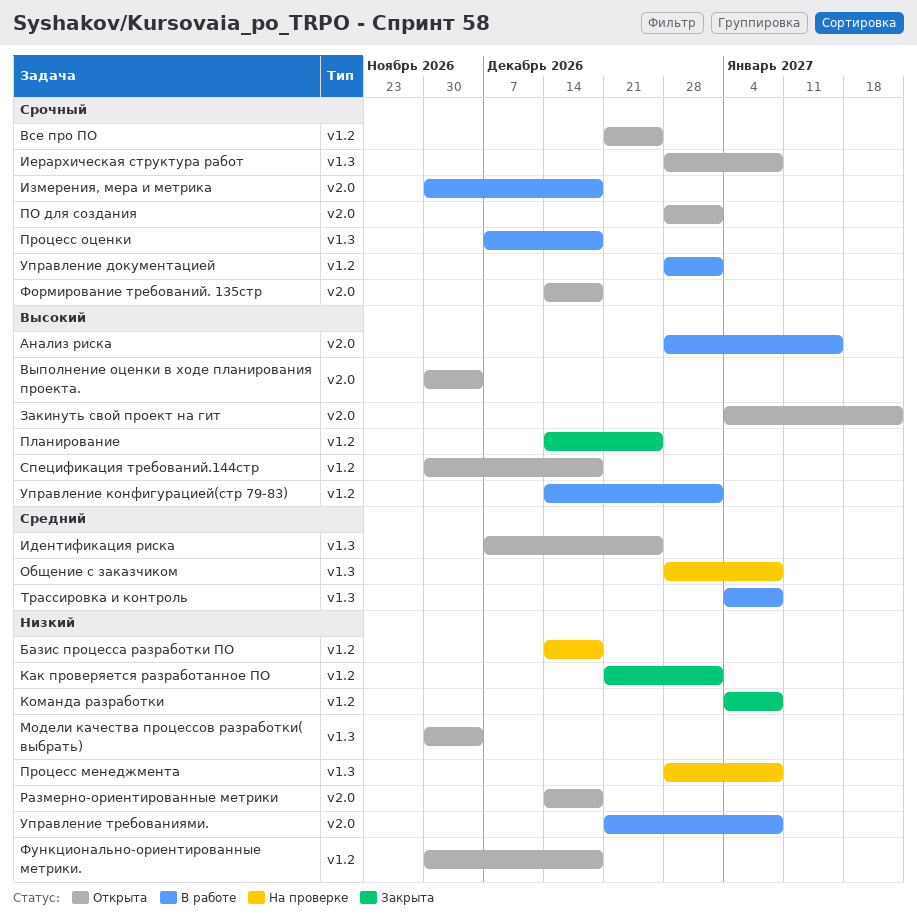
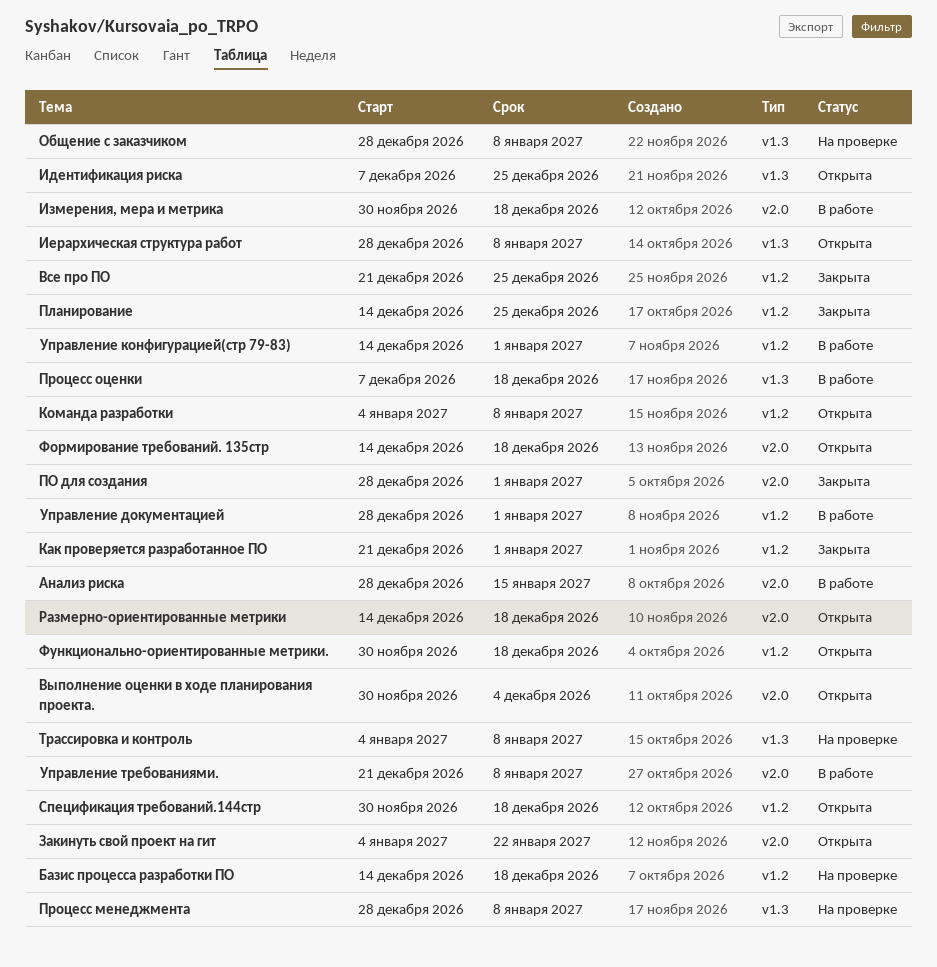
Все про ПО, status: Открыта -> Закрыта
Команда разработки, status: Закрыта -> Открыта
Модели качества процессов разработки( выбрать): present -> none
ПО для создания, status: Открыта -> Закрыта
Трассировка и контроль, status: В работе -> На проверке

